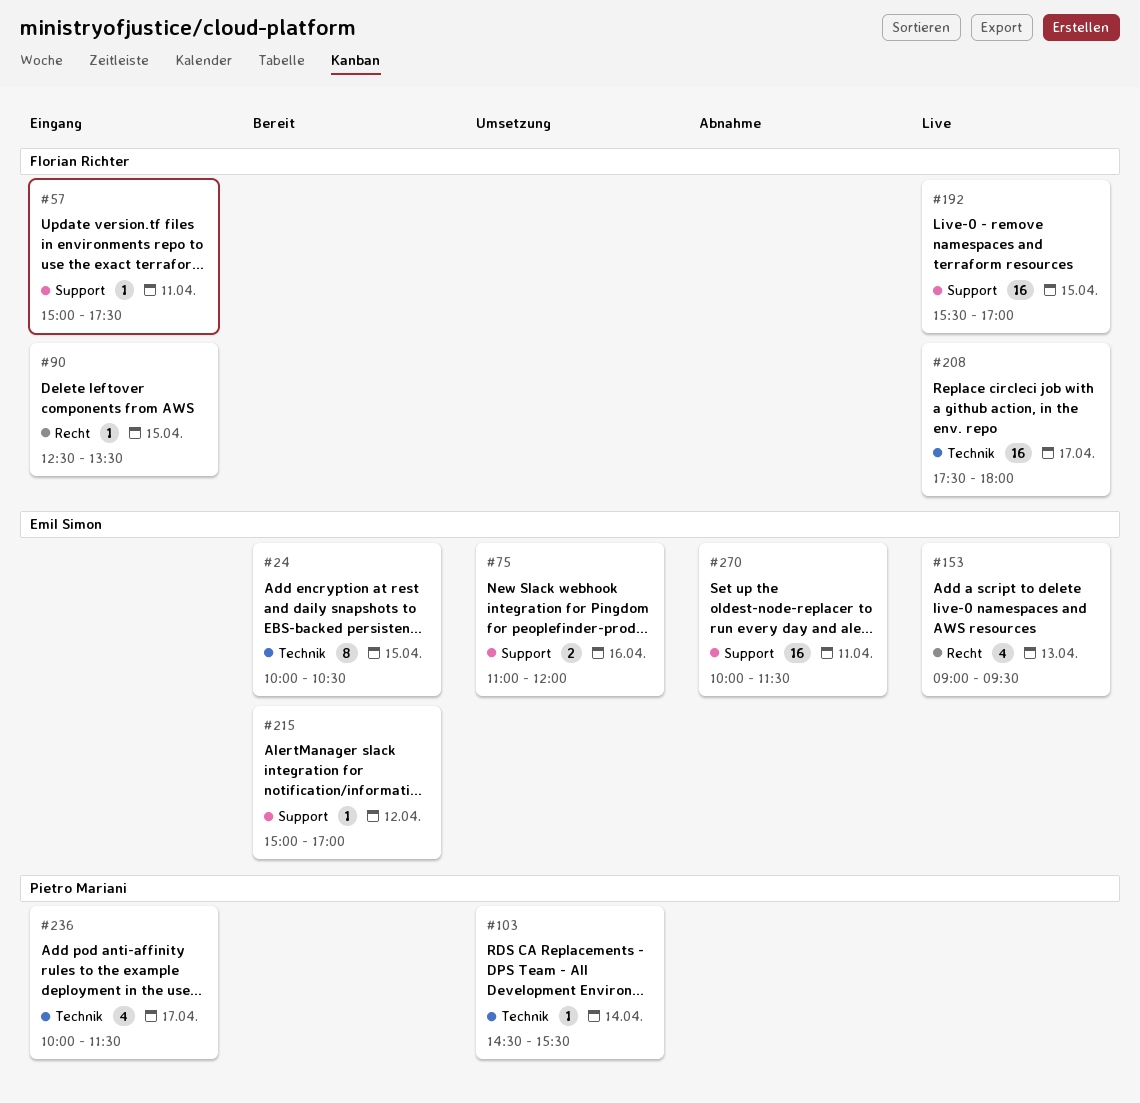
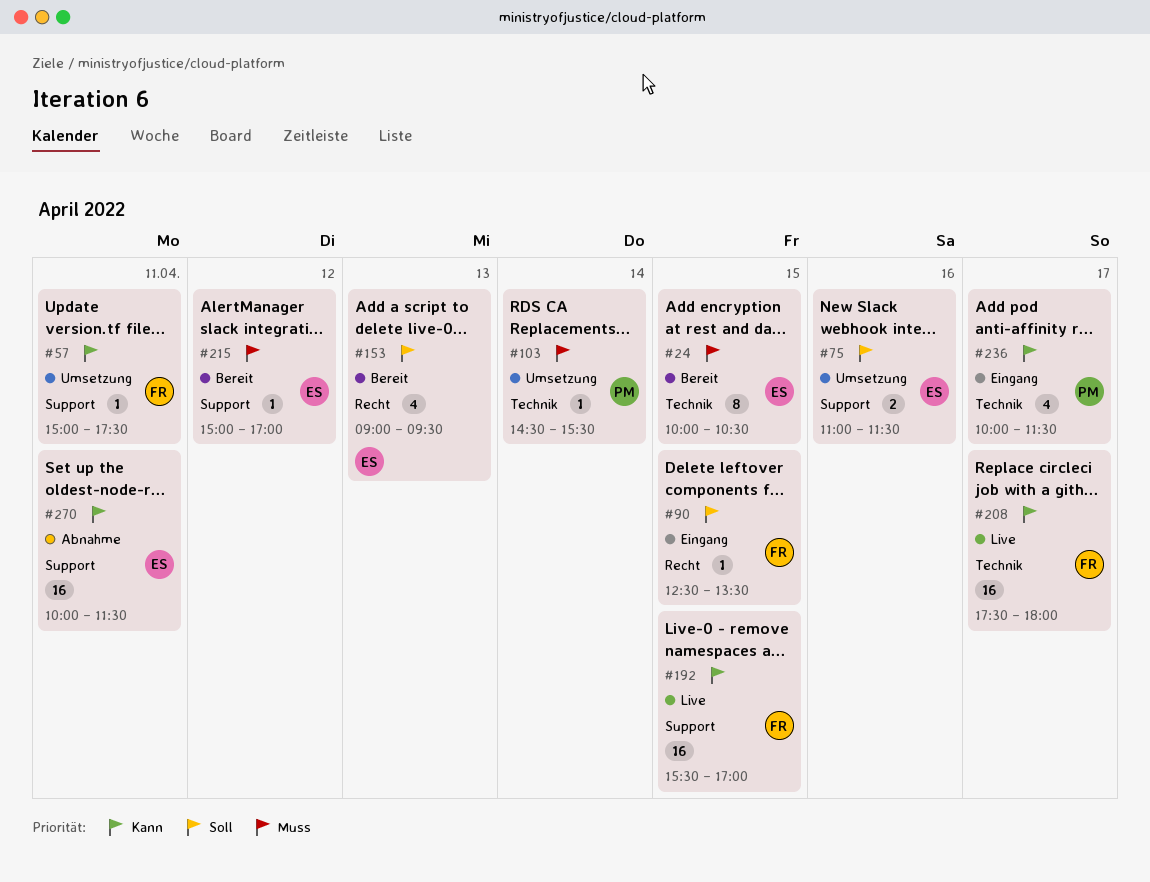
#57, status: Eingang -> Umsetzung
#75, ends: 12:00 -> 11:30
#153, status: Live -> Bereit

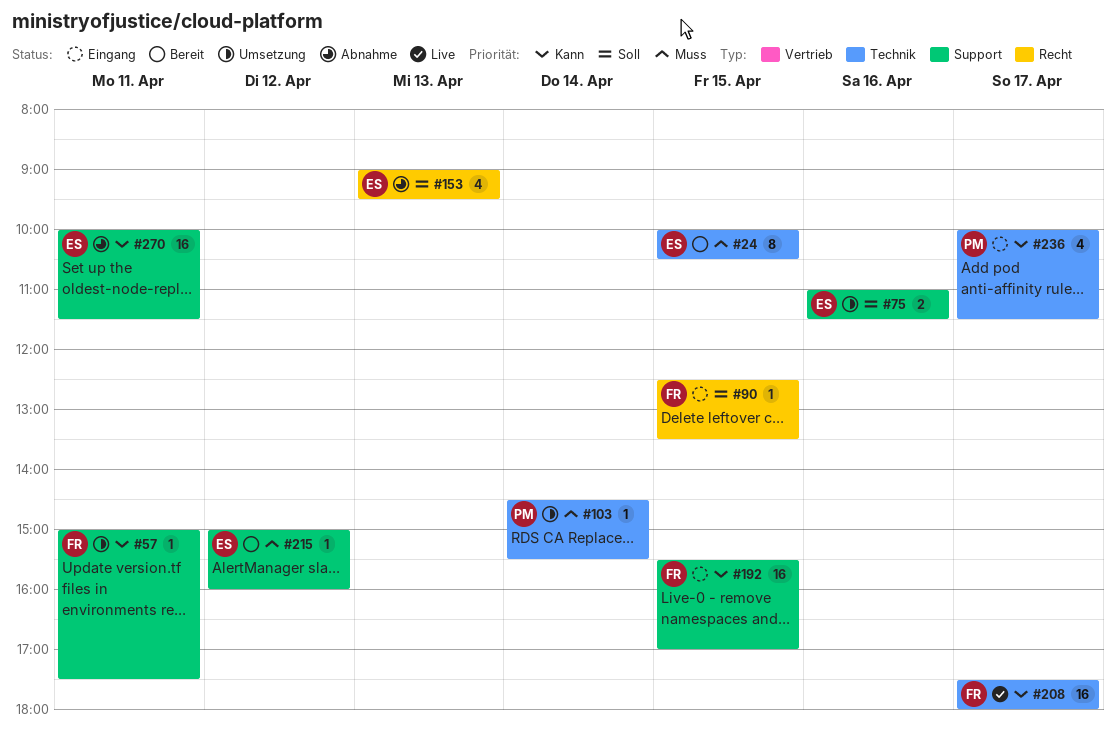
#153, status: Bereit -> Abnahme
#192, status: Live -> Eingang
#215, ends: 17:00 -> 16:00

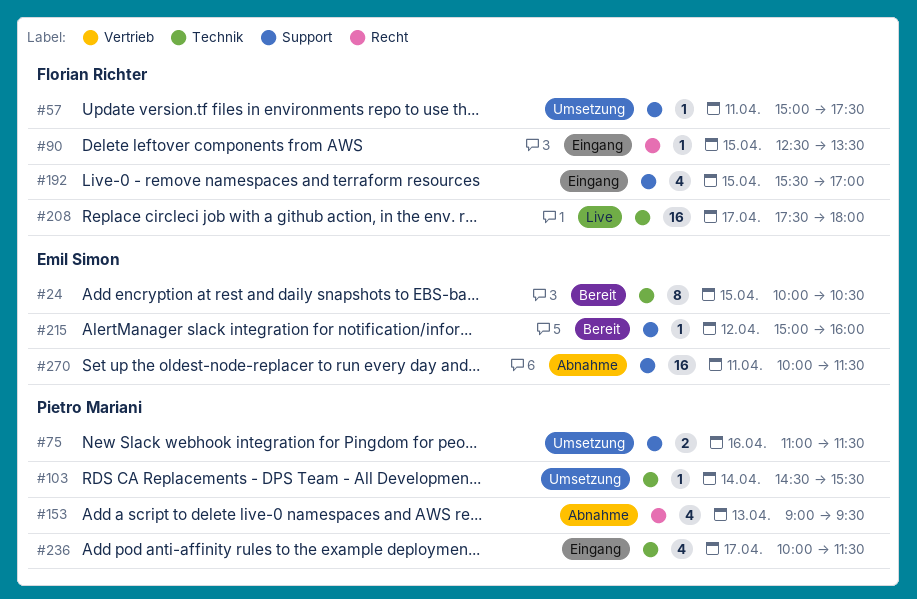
#75, owner: Emil Simon -> Pietro Mariani
#153, owner: Emil Simon -> Pietro Mariani
#192, estimate: 16 -> 4

